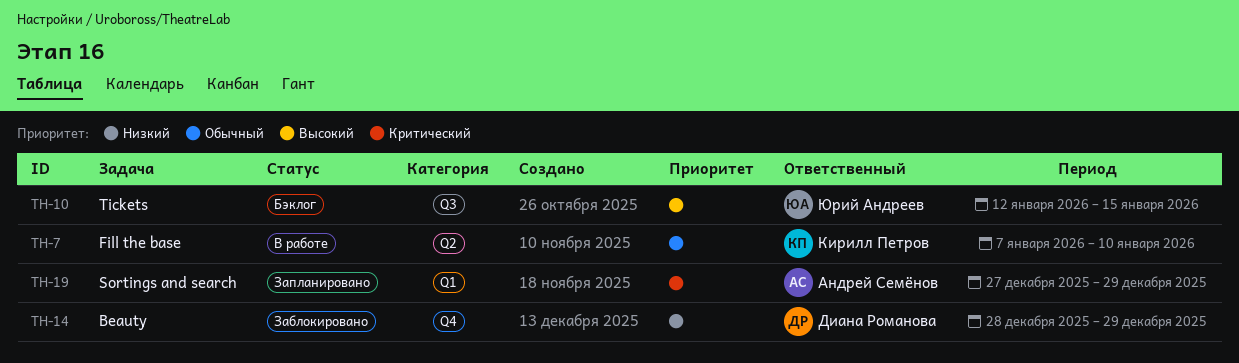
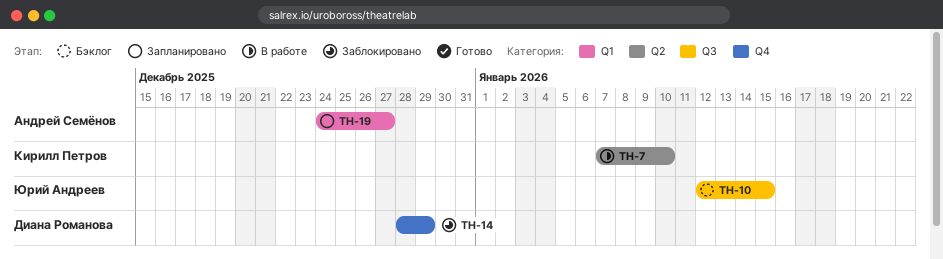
TH-19, start: Dec 27 -> Dec 24
TH-19, due: Dec 29 -> Dec 27

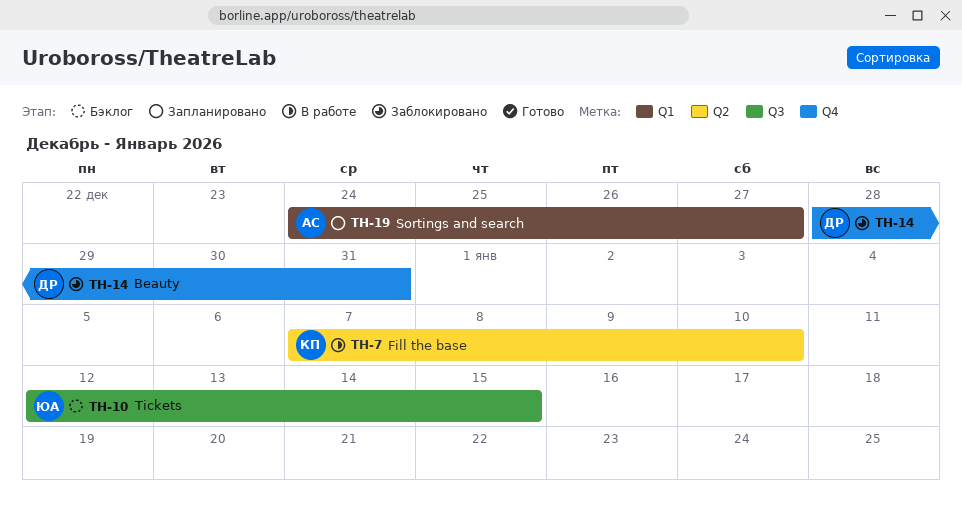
TH-14, due: Dec 29 -> Dec 31

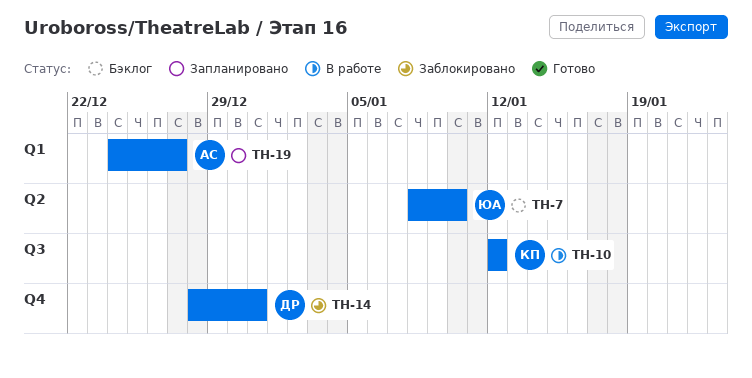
TH-7, status: В работе -> Бэклог
TH-7, owner: КП -> ЮА
TH-7, start: Jan 7 -> Jan 8
TH-10, status: Бэклог -> В работе
TH-10, owner: ЮА -> КП
TH-10, due: Jan 15 -> Jan 12

